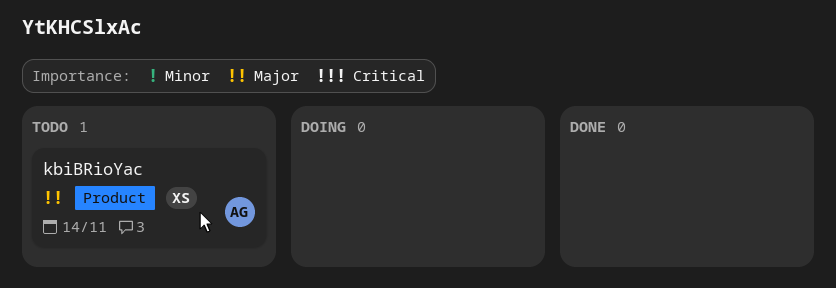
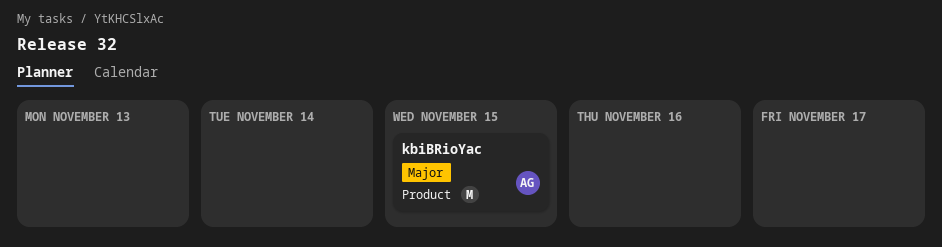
kbiBRioYac, estimate: XS -> M
kbiBRioYac, due: Nov 14 -> Nov 15

